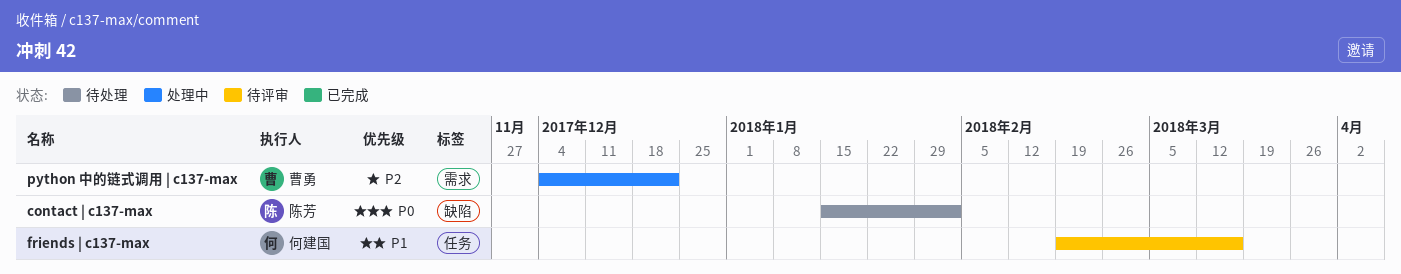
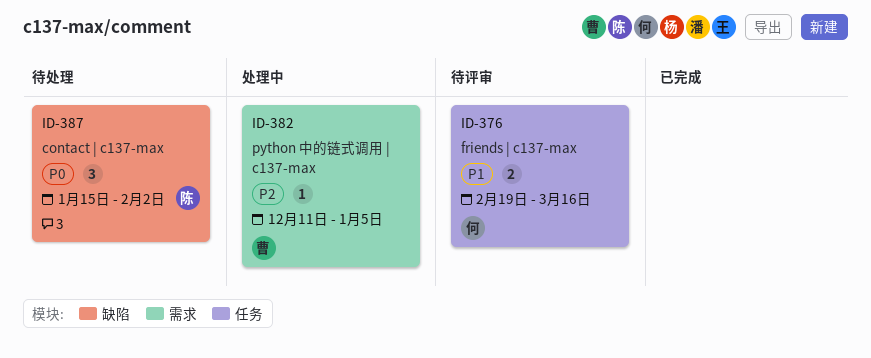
python 中的链式调用 | c137-max, start: Dec 4 -> Dec 11
python 中的链式调用 | c137-max, due: Dec 22 -> Jan 5

